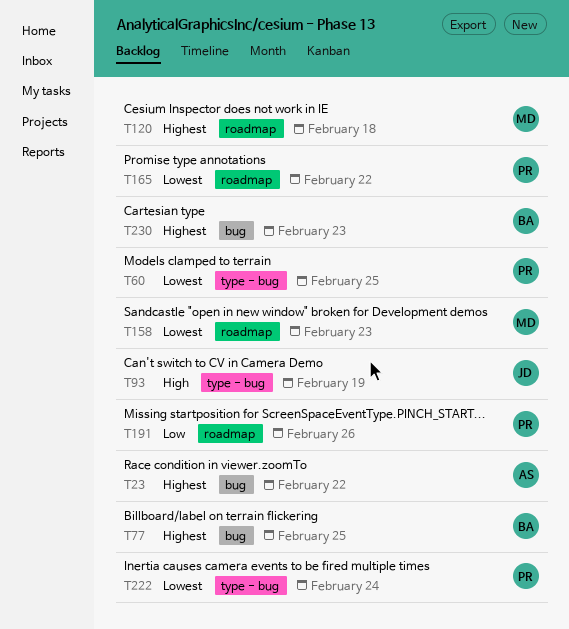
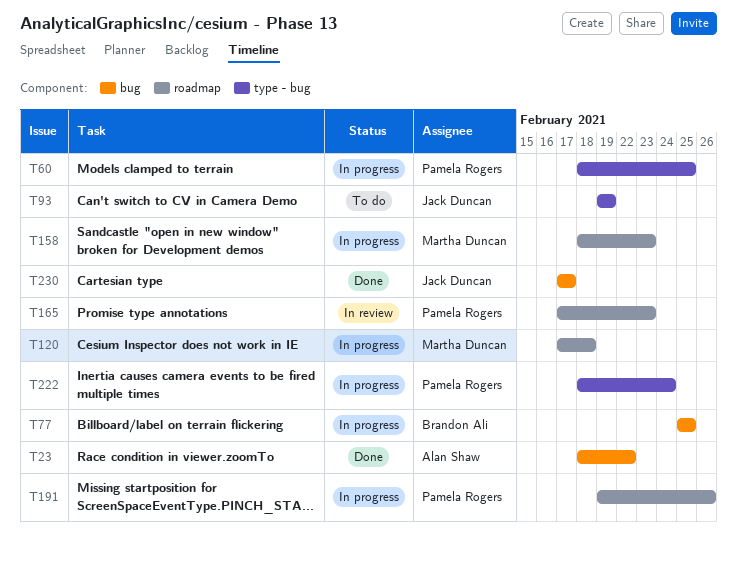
T165, due: Feb 22 -> Feb 23
T230, owner: Brandon Ali -> Jack Duncan
T230, due: Feb 23 -> Feb 17

